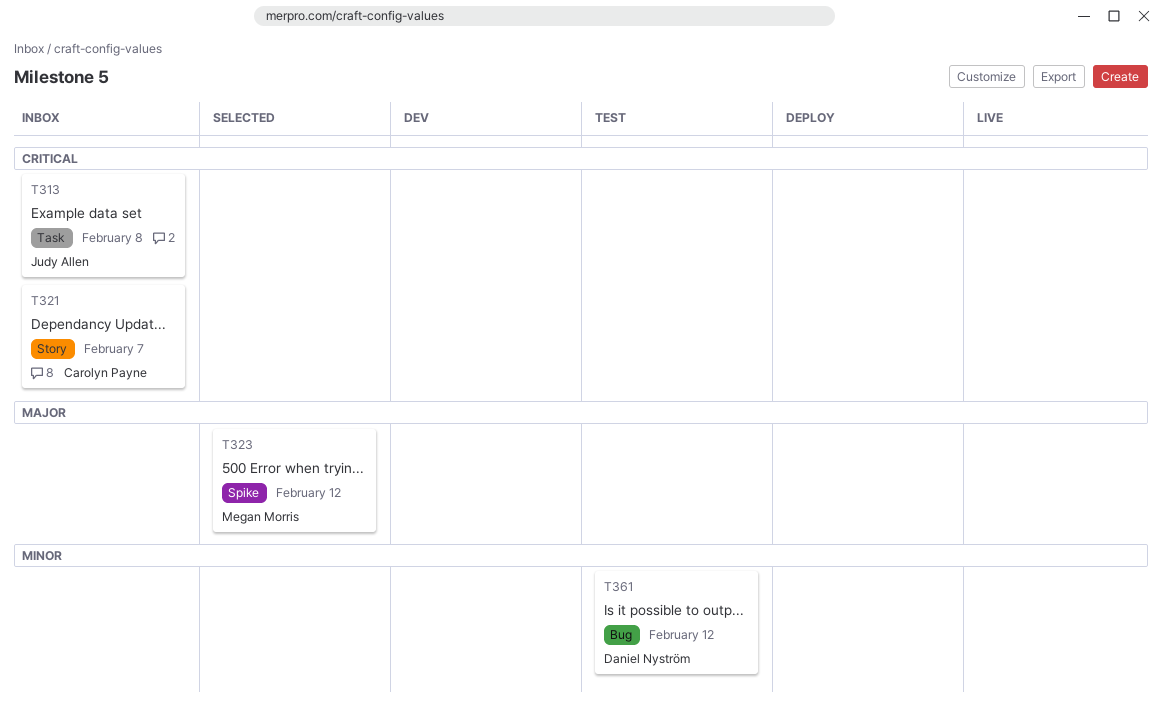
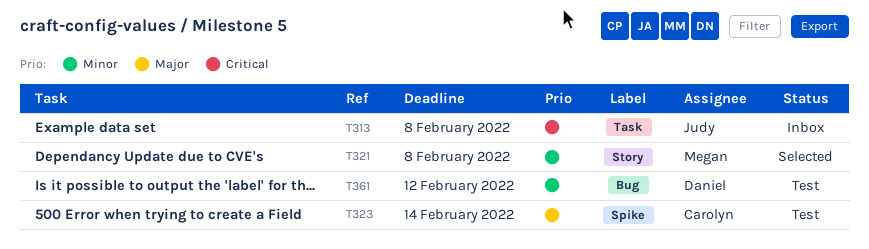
T321, status: Inbox -> Selected
T321, owner: Carolyn Payne -> Megan Morris
T321, priority: Critical -> Minor
T321, due: Feb 7 -> Feb 8
T323, status: Selected -> Test
T323, owner: Megan Morris -> Carolyn Payne
T323, due: Feb 12 -> Feb 14

